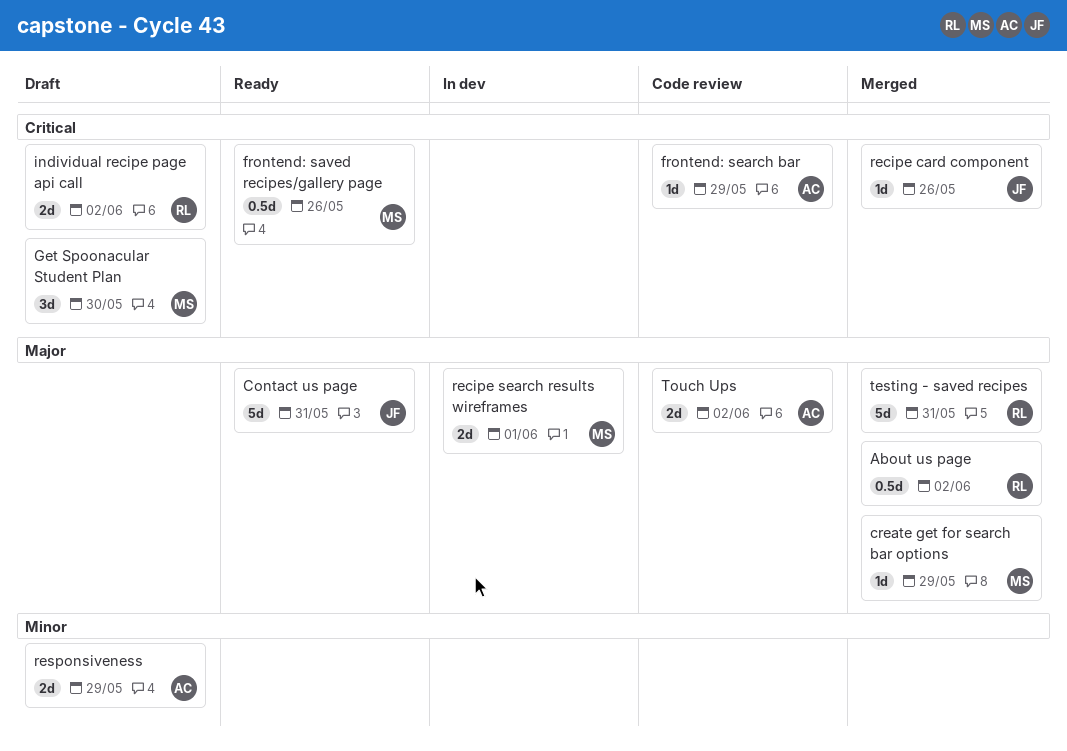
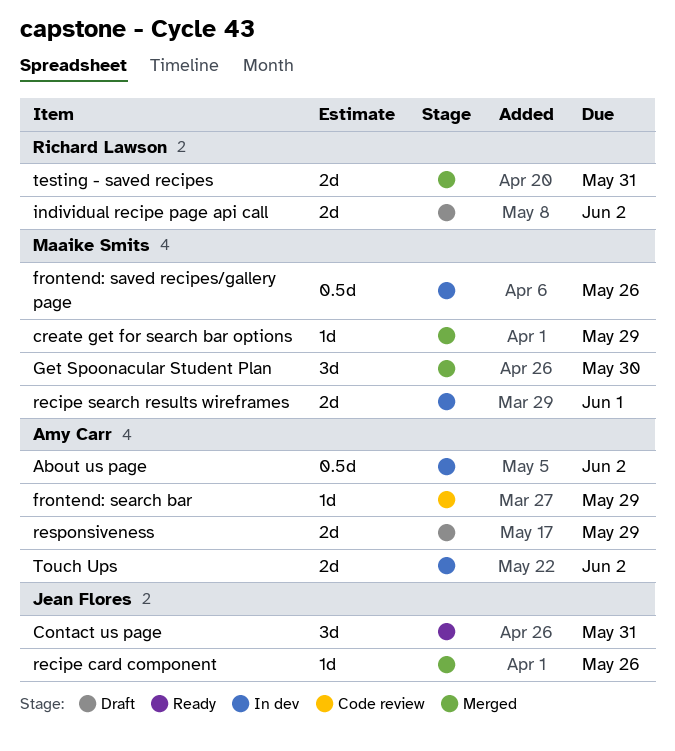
About us page, status: Merged -> In dev
About us page, owner: Richard Lawson -> Amy Carr
Contact us page, estimate: 5d -> 3d
frontend: saved recipes/gallery page, status: Ready -> In dev
Get Spoonacular Student Plan, status: Draft -> Merged
testing - saved recipes, estimate: 5d -> 2d
Touch Ups, status: Code review -> In dev

